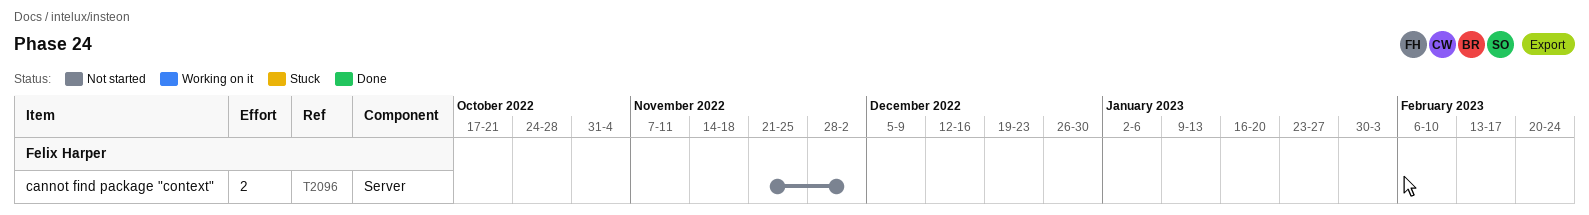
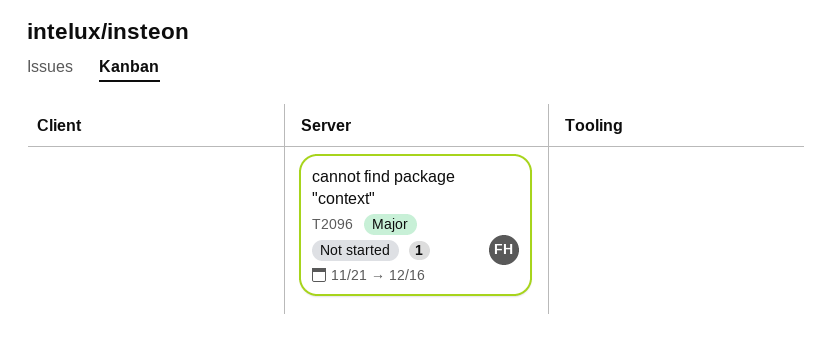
T2096, estimate: 2 -> 1
T2096, due: Dec 2 -> Dec 16

